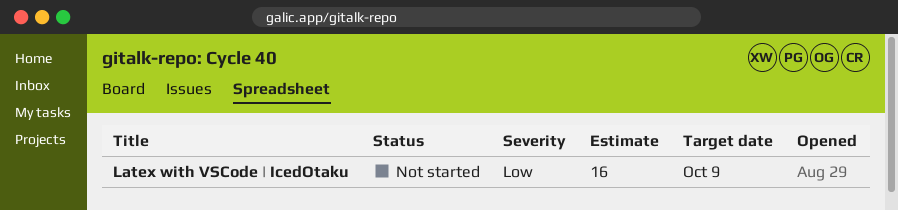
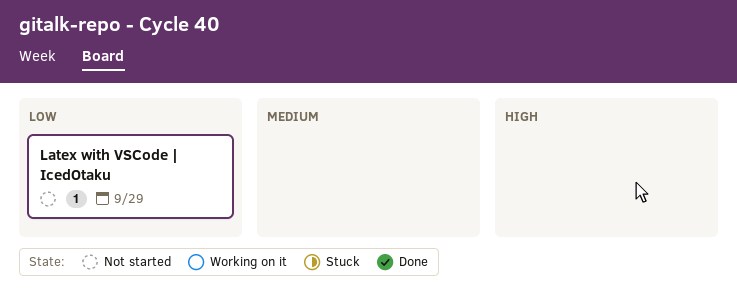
Latex with VSCode | IcedOtaku, estimate: 16 -> 1
Latex with VSCode | IcedOtaku, due: Oct 9 -> Sep 29

